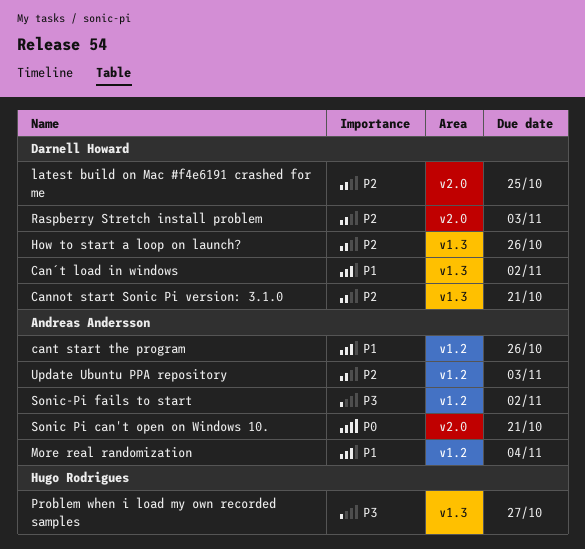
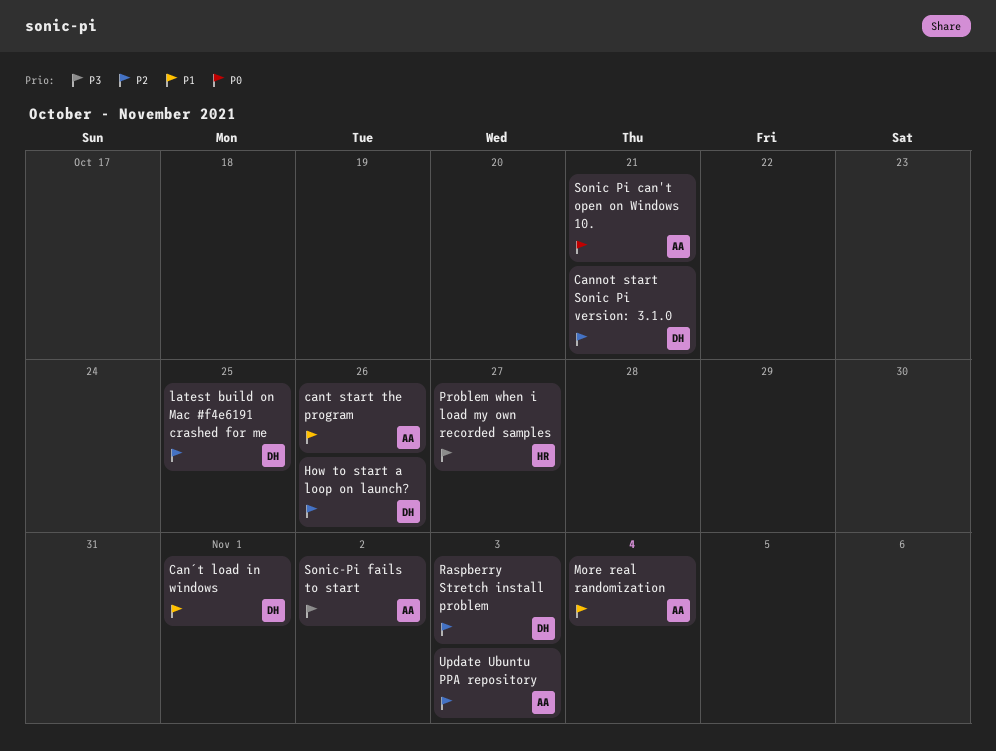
Can´t load in windows, due: Nov 2 -> Nov 1

